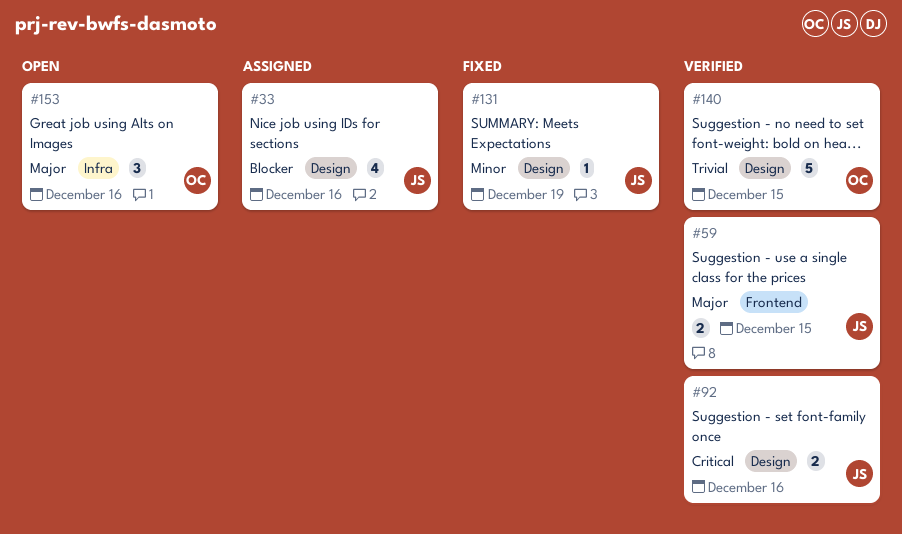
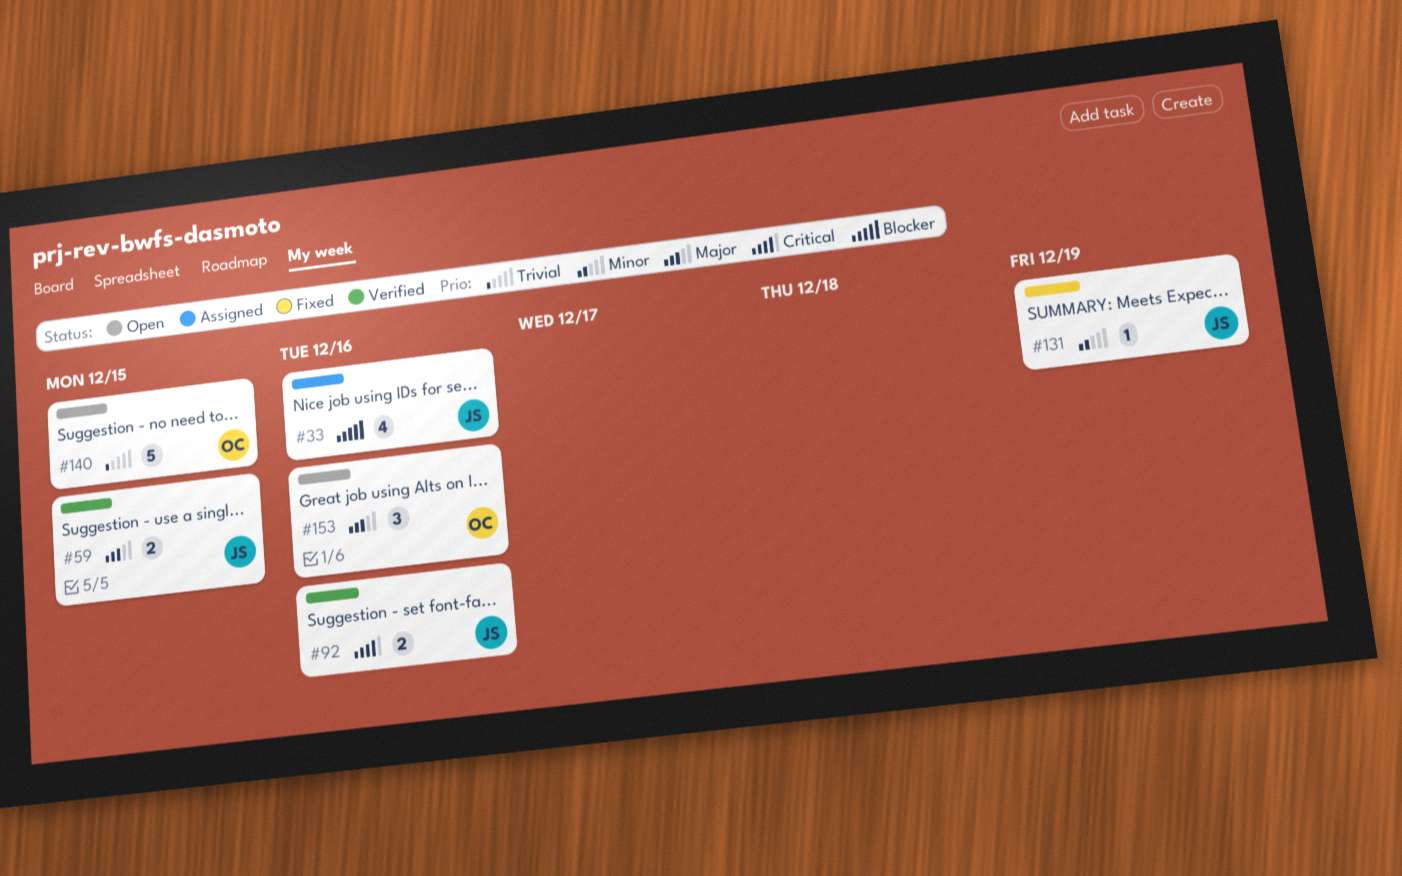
#140, status: Verified -> Open

